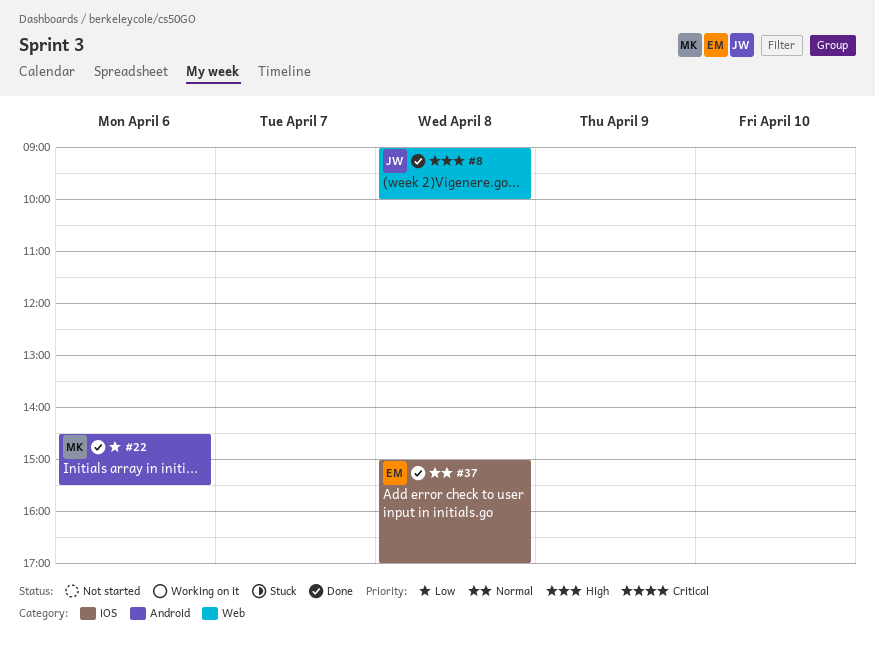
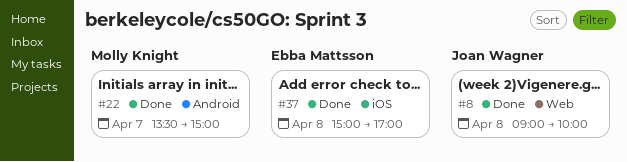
#22, day: Apr 6 -> Apr 7
#22, begins: 14:30 -> 13:30
#22, ends: 15:30 -> 15:00

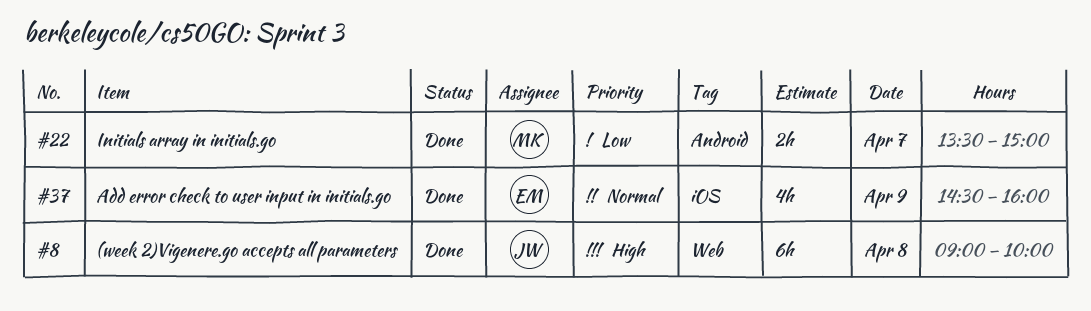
#37, day: Apr 8 -> Apr 9
#37, begins: 15:00 -> 14:30
#37, ends: 17:00 -> 16:00

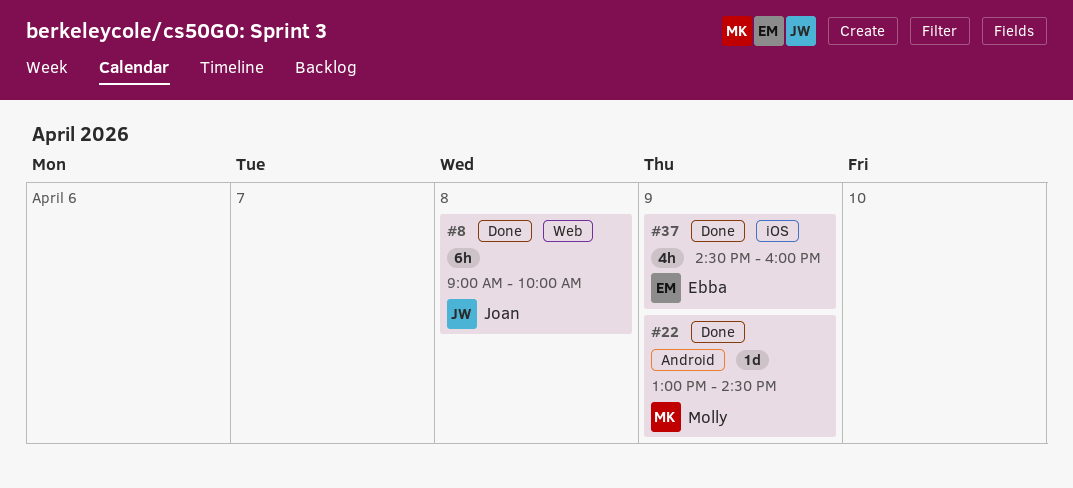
#22, estimate: 2h -> 1d
#22, day: Apr 7 -> Apr 9
#22, begins: 13:30 -> 13:00
#22, ends: 15:00 -> 14:30

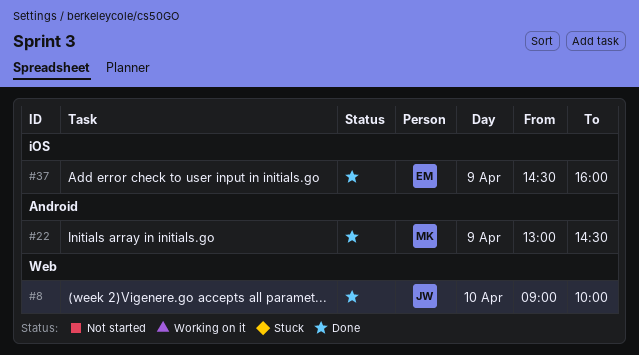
#8, day: Apr 8 -> Apr 10

